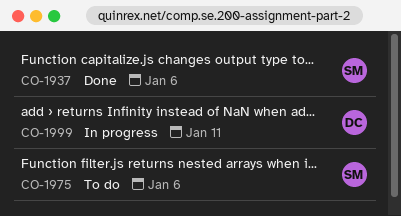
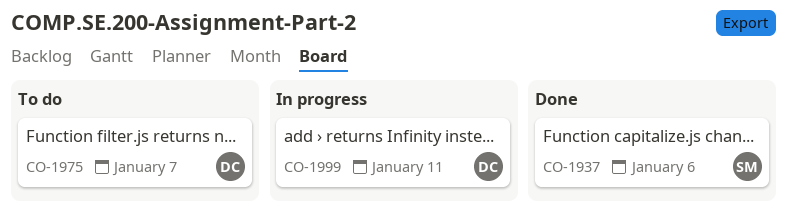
CO-1975, owner: SM -> DC
CO-1975, due: Jan 6 -> Jan 7

